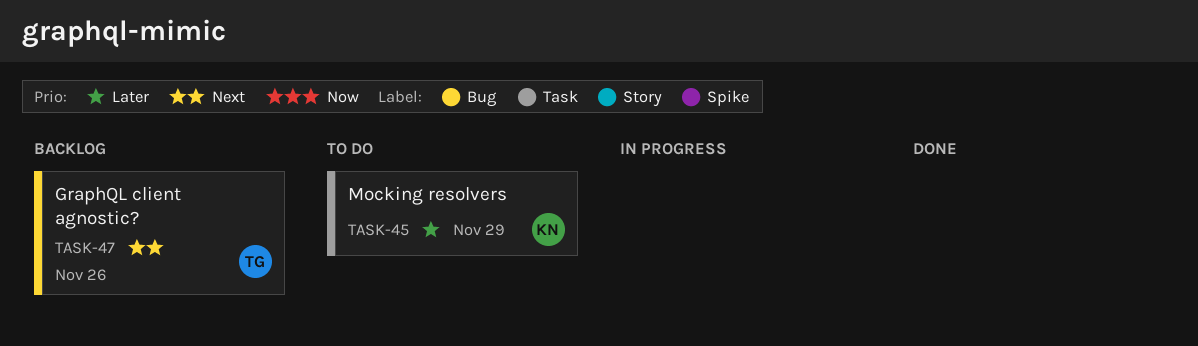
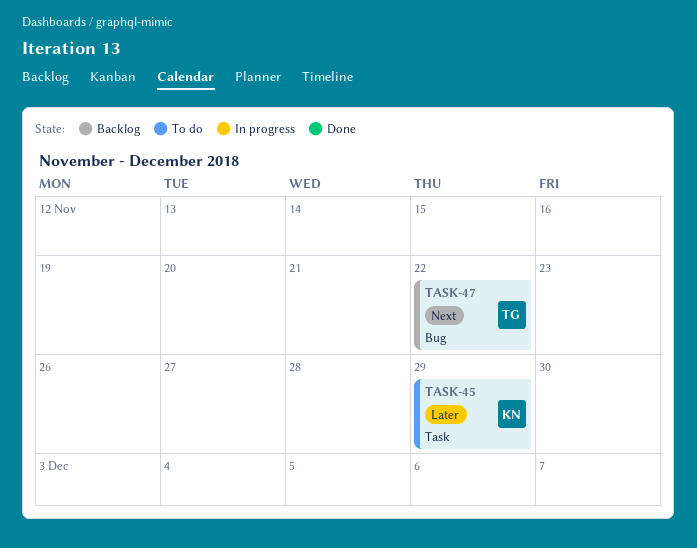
TASK-47, due: Nov 26 -> Nov 22

